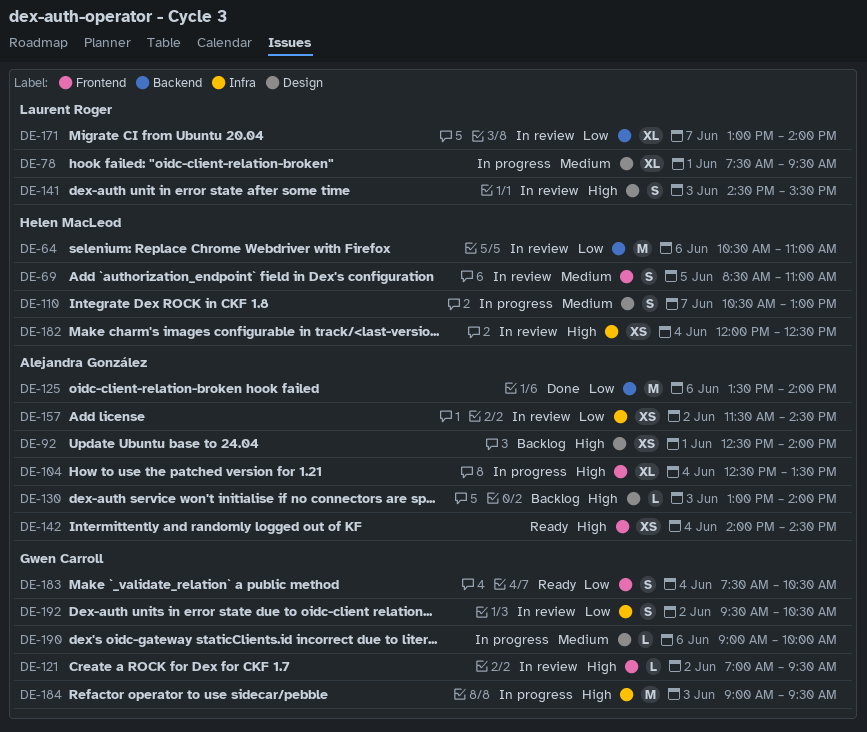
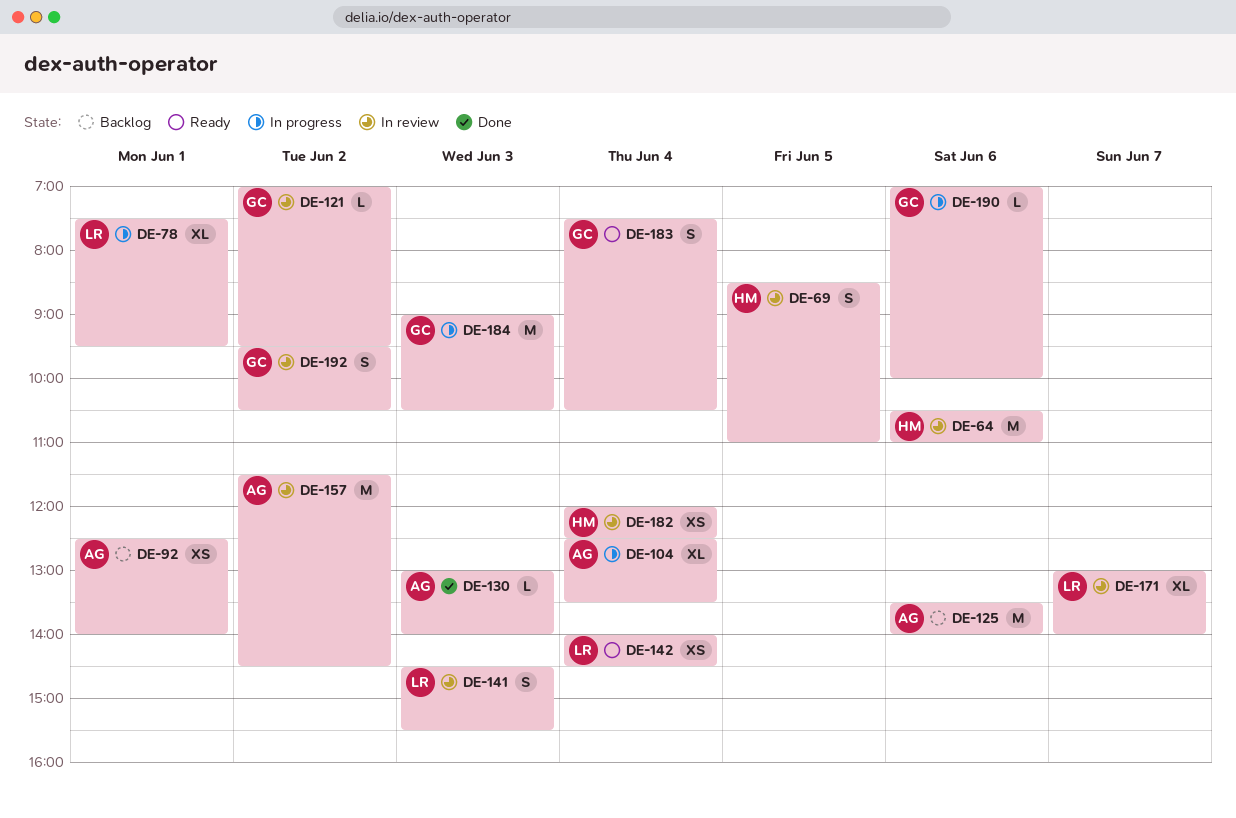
DE-110: present -> none
DE-125, status: Done -> Backlog
DE-130, status: Backlog -> Done
DE-142, owner: Alejandra González -> Laurent Roger
DE-157, estimate: XS -> M
DE-184, ends: 09:30 -> 10:30
DE-190, begins: 09:00 -> 07:00

